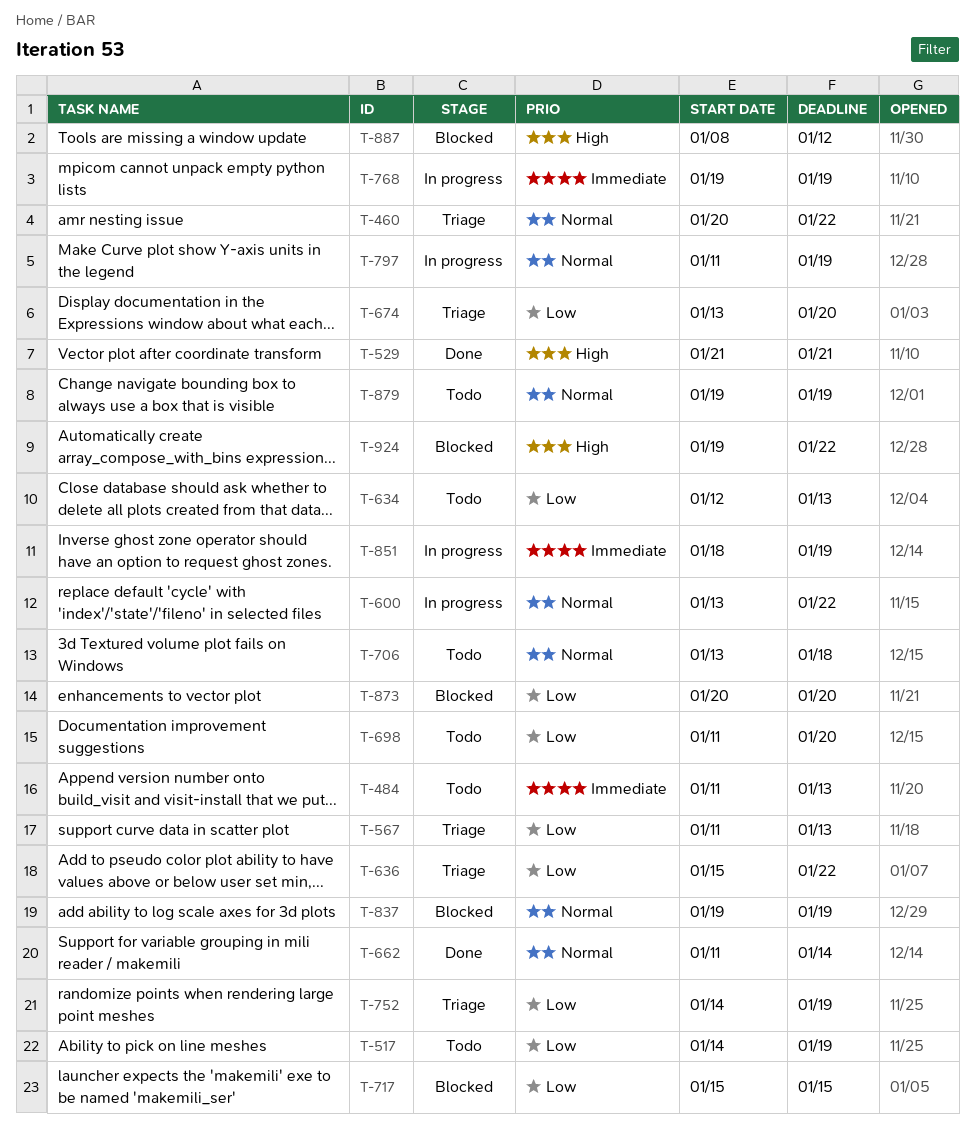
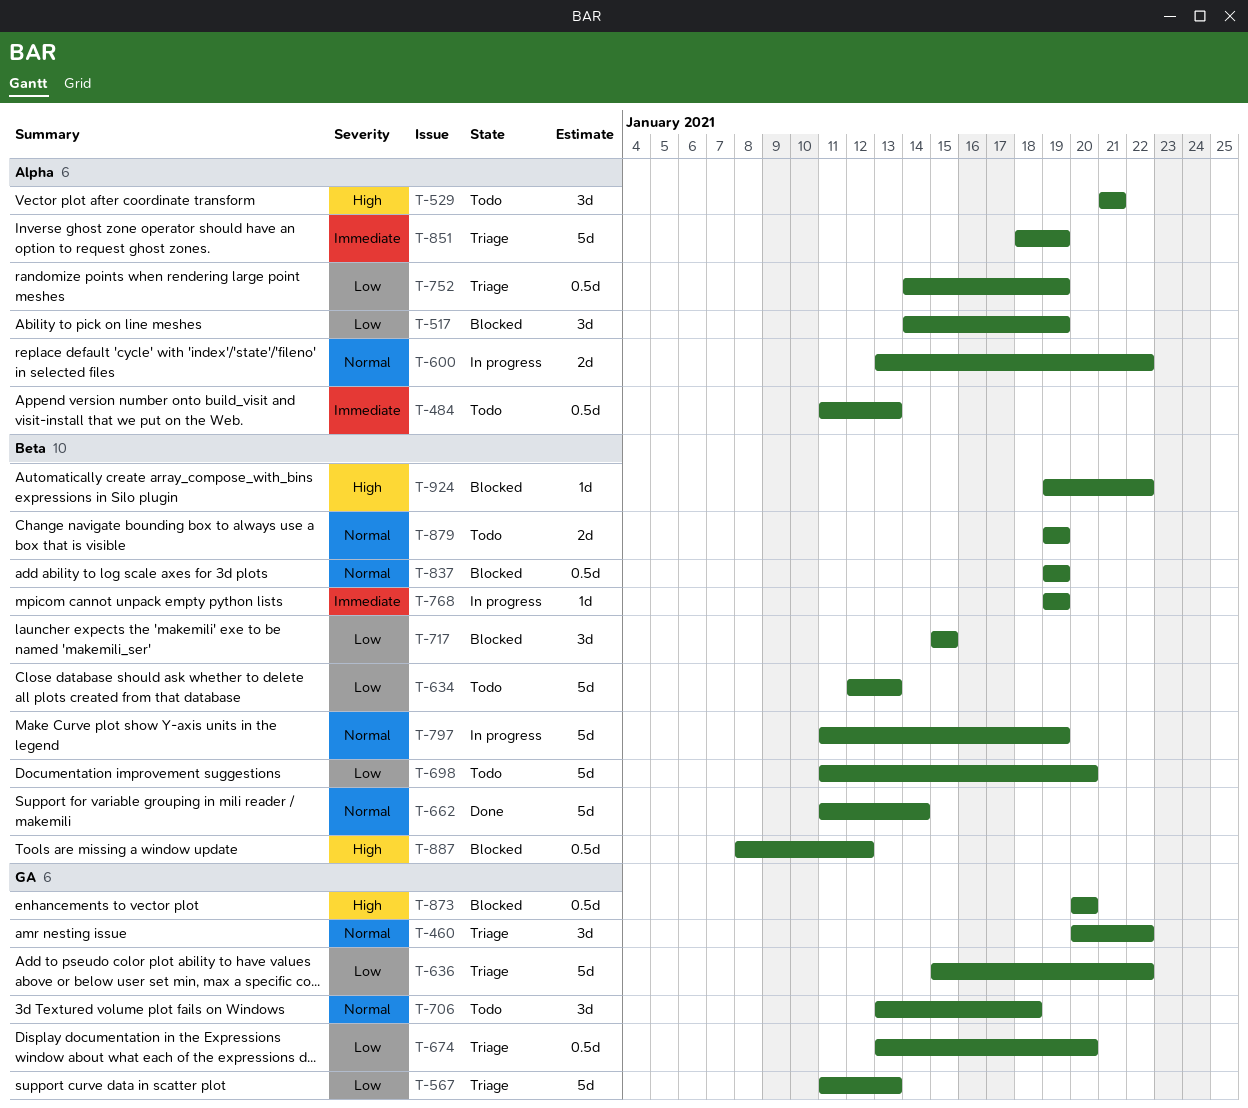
T-517, status: Todo -> Blocked
T-529, status: Done -> Todo
T-851, status: In progress -> Triage
T-873, priority: Low -> High

